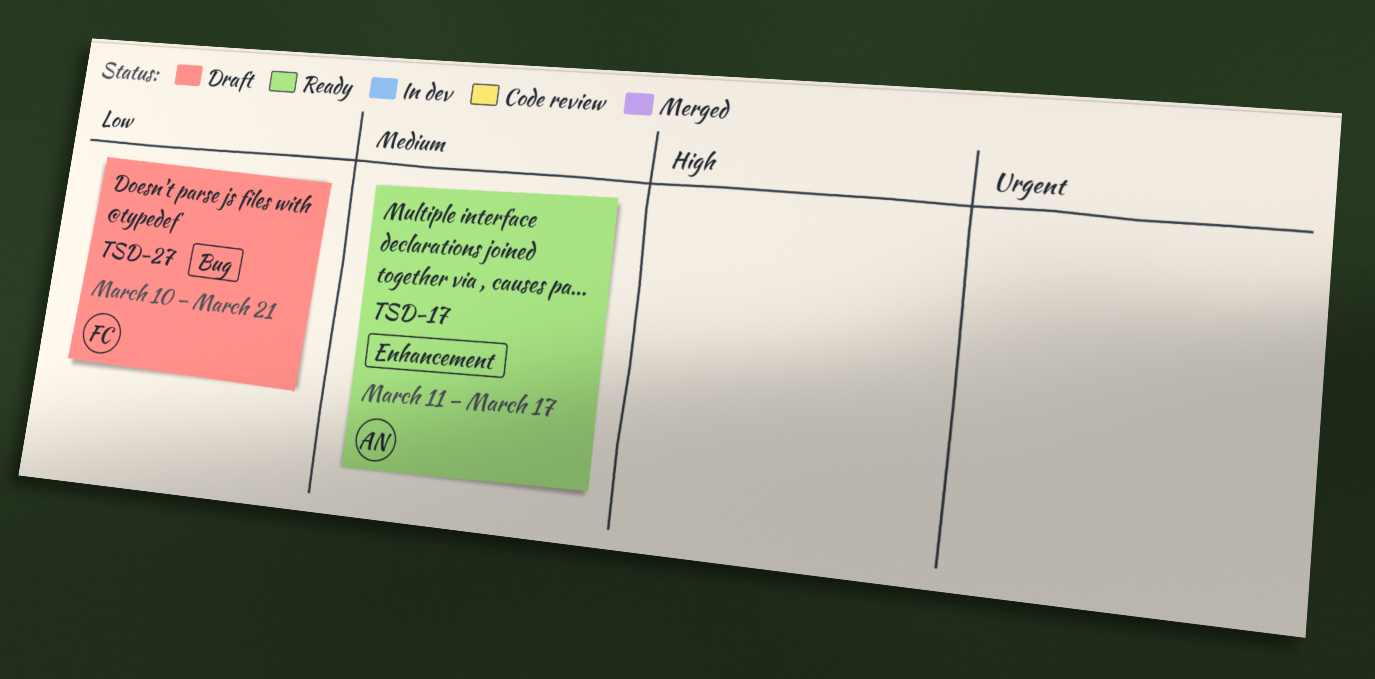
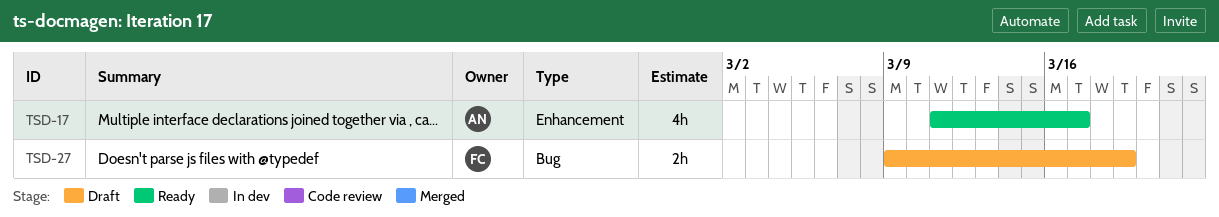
TSD-27, start: Mar 10 -> Mar 9
TSD-27, due: Mar 21 -> Mar 19

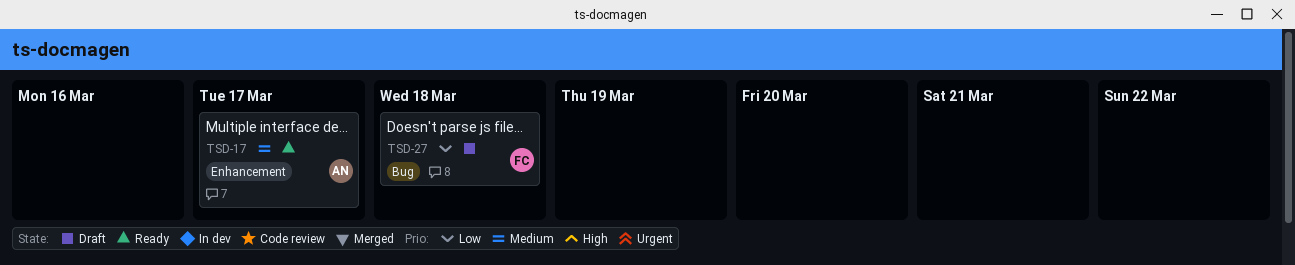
TSD-27, due: Mar 19 -> Mar 18

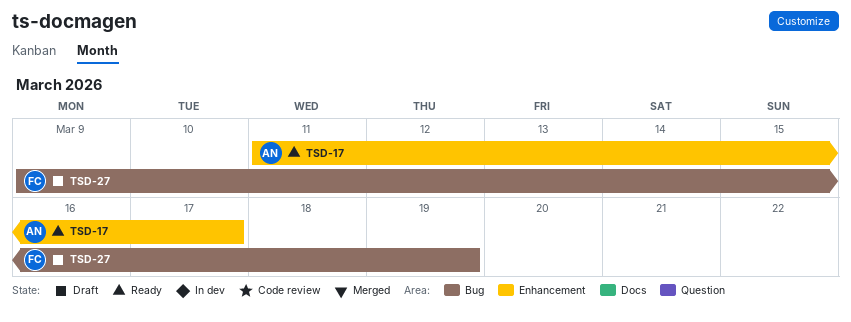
TSD-27, due: Mar 18 -> Mar 19

